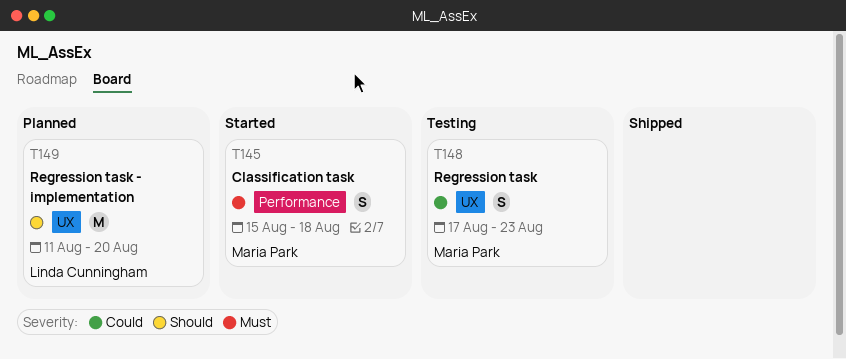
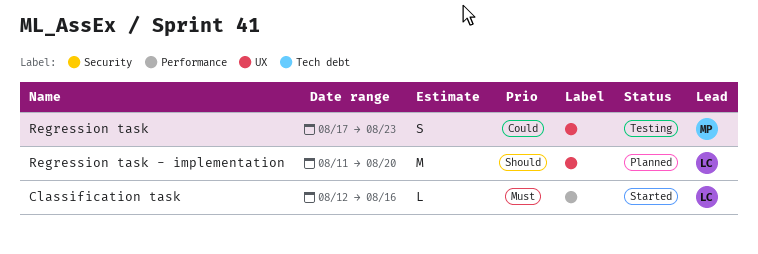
Classification task, owner: Maria Park -> Linda Cunningham
Classification task, estimate: S -> L
Classification task, start: Aug 15 -> Aug 12
Classification task, due: Aug 18 -> Aug 16

